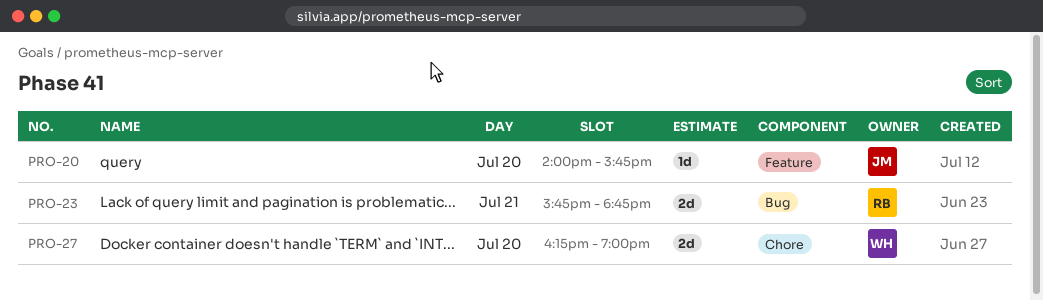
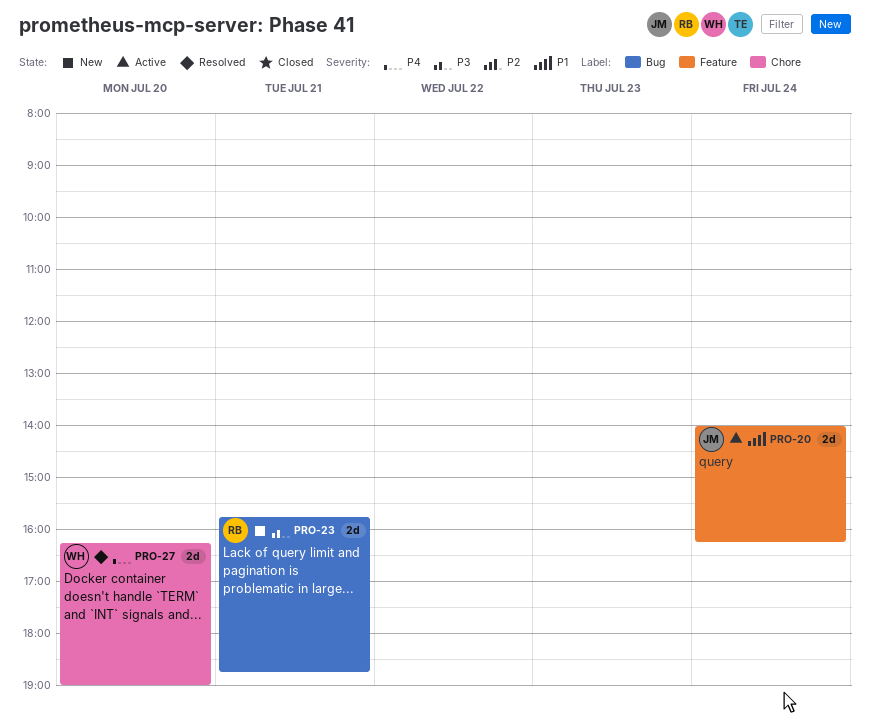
PRO-20, estimate: 1d -> 2d
PRO-20, day: Jul 20 -> Jul 24
PRO-20, ends: 15:45 -> 16:15

